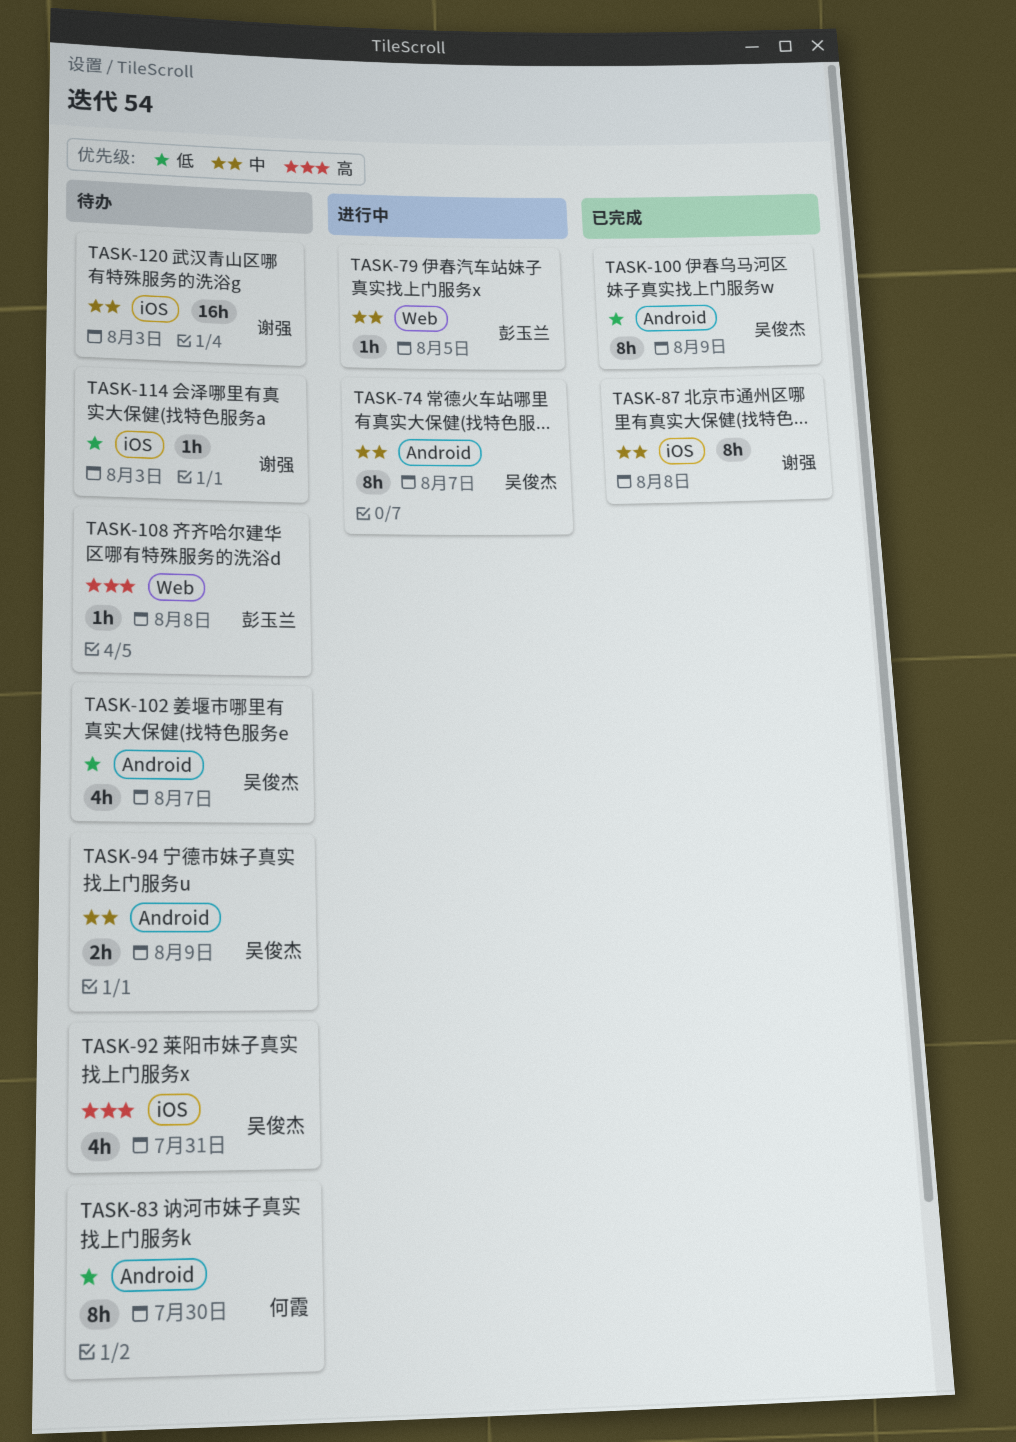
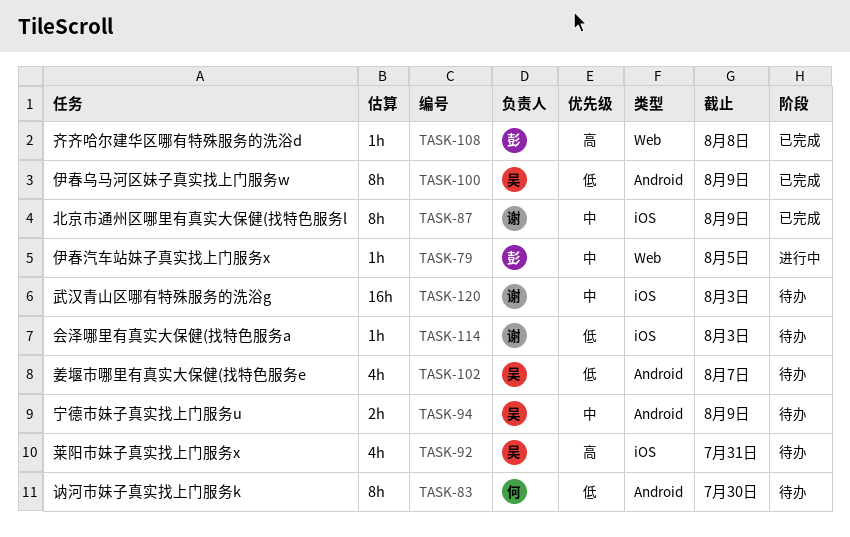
TASK-74: present -> none
TASK-87, due: Aug 8 -> Aug 9
TASK-108, status: 待办 -> 已完成

